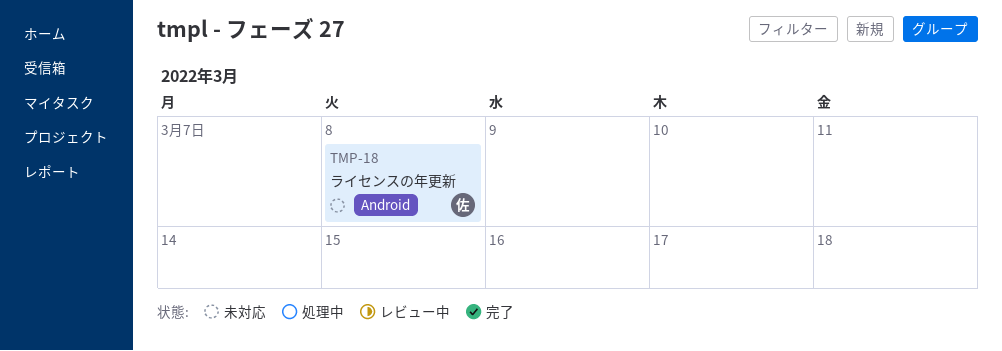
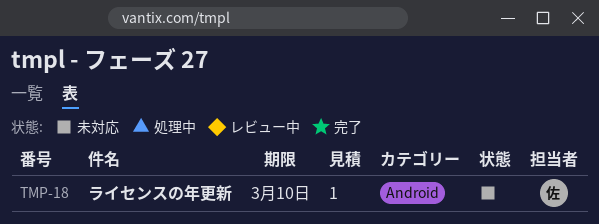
TMP-18, due: Mar 8 -> Mar 10

